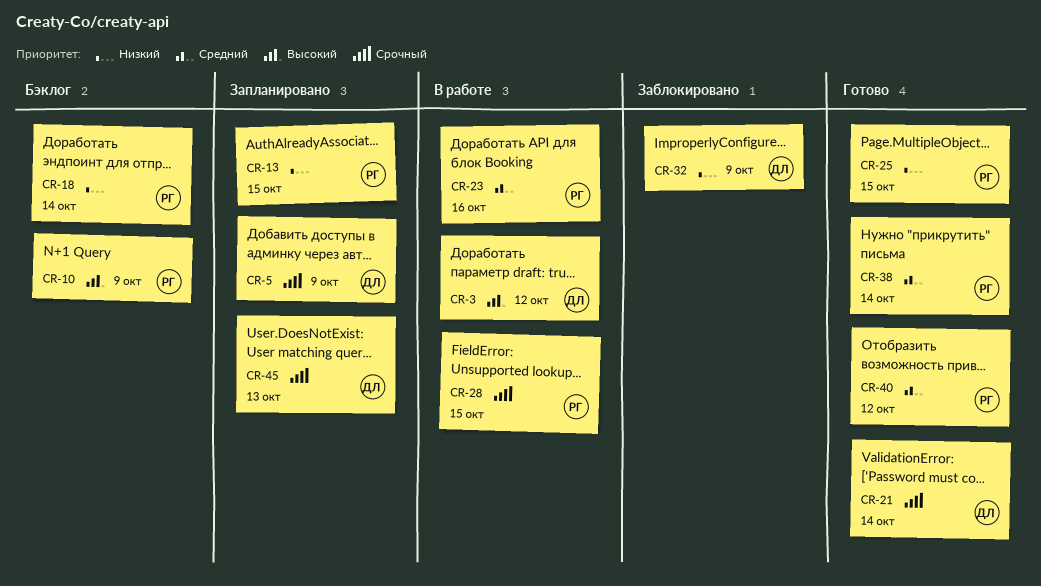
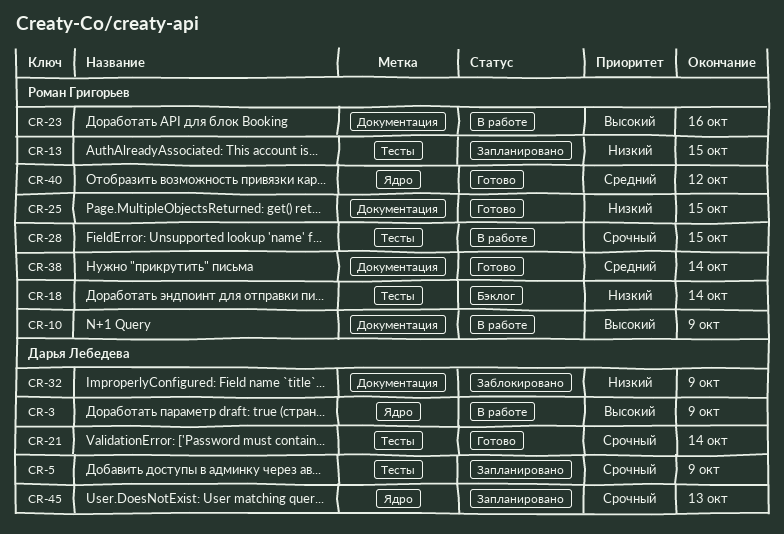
CR-3, due: Oct 12 -> Oct 9
CR-10, status: Бэклог -> В работе
CR-23, priority: Средний -> Высокий

